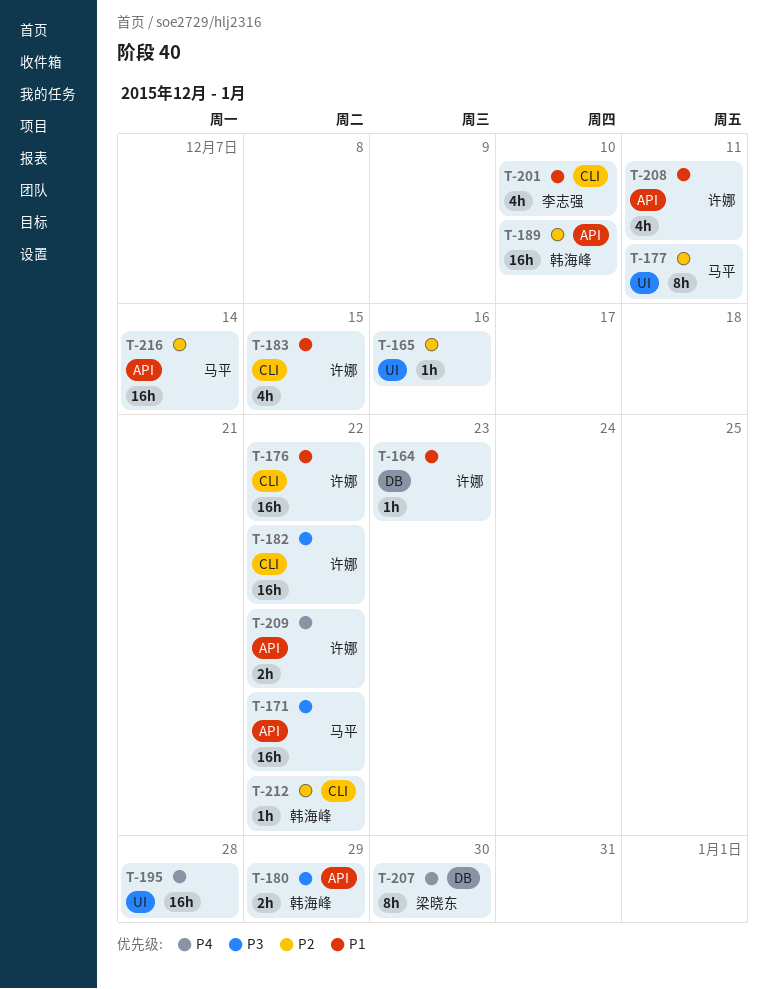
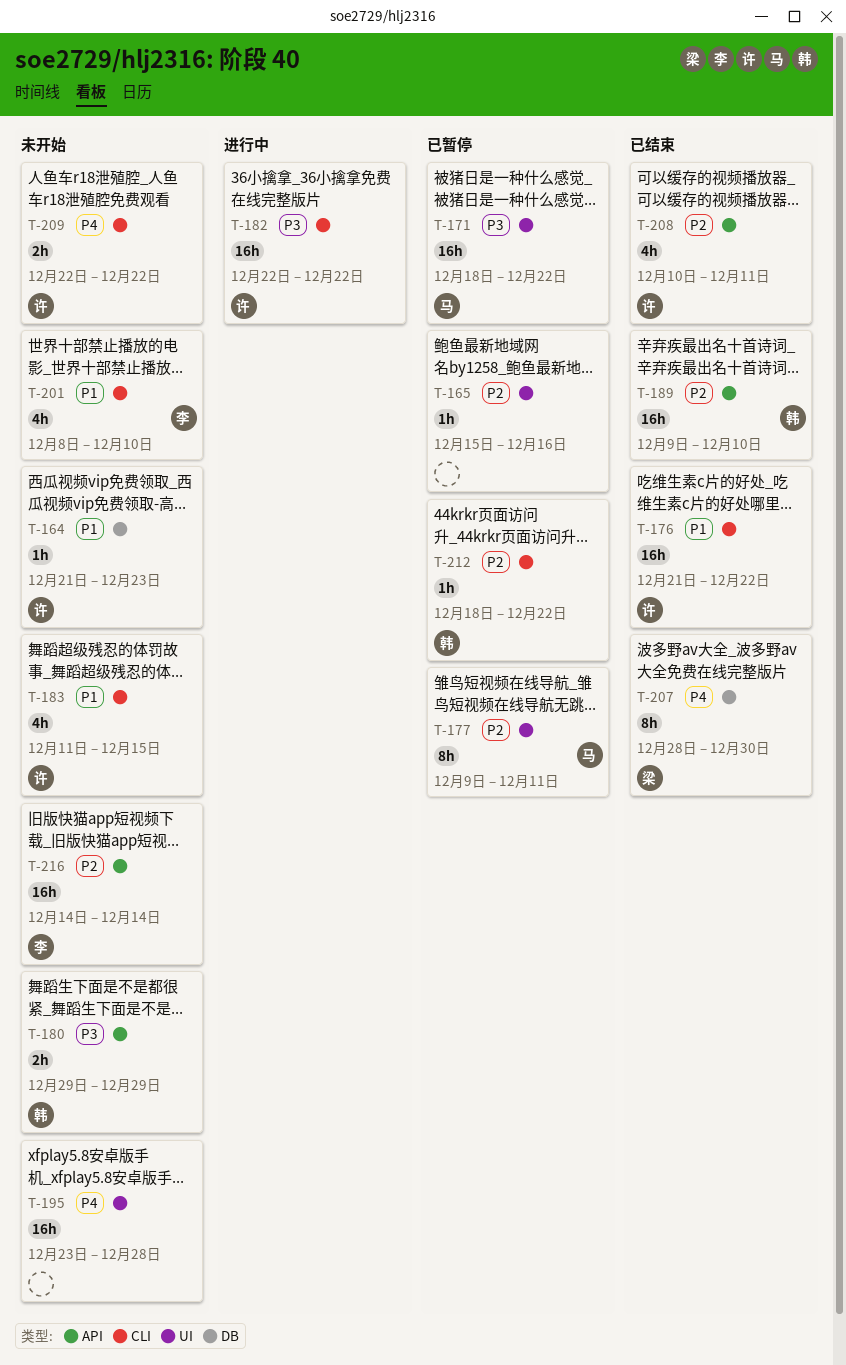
T-171, label: API -> UI
T-208, priority: P1 -> P2
T-209, label: API -> CLI
T-216, owner: 马平 -> 李志强

